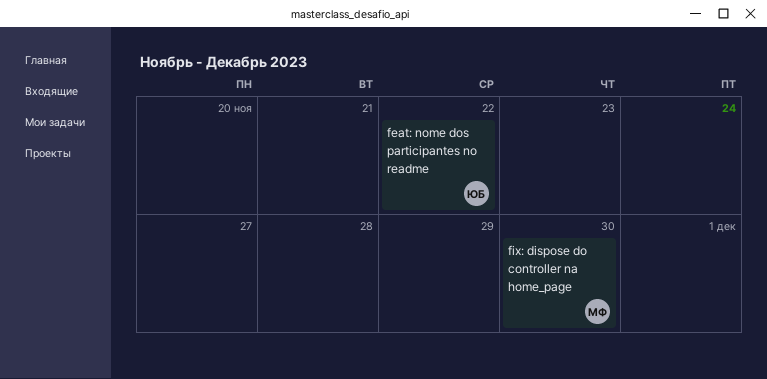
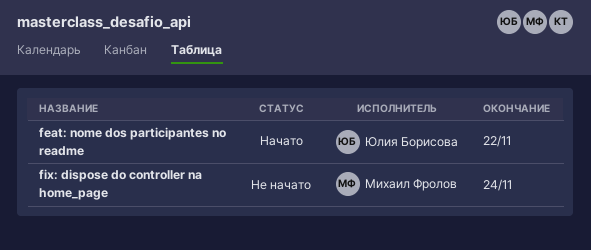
fix: dispose do controller na home_page, due: Nov 30 -> Nov 24

